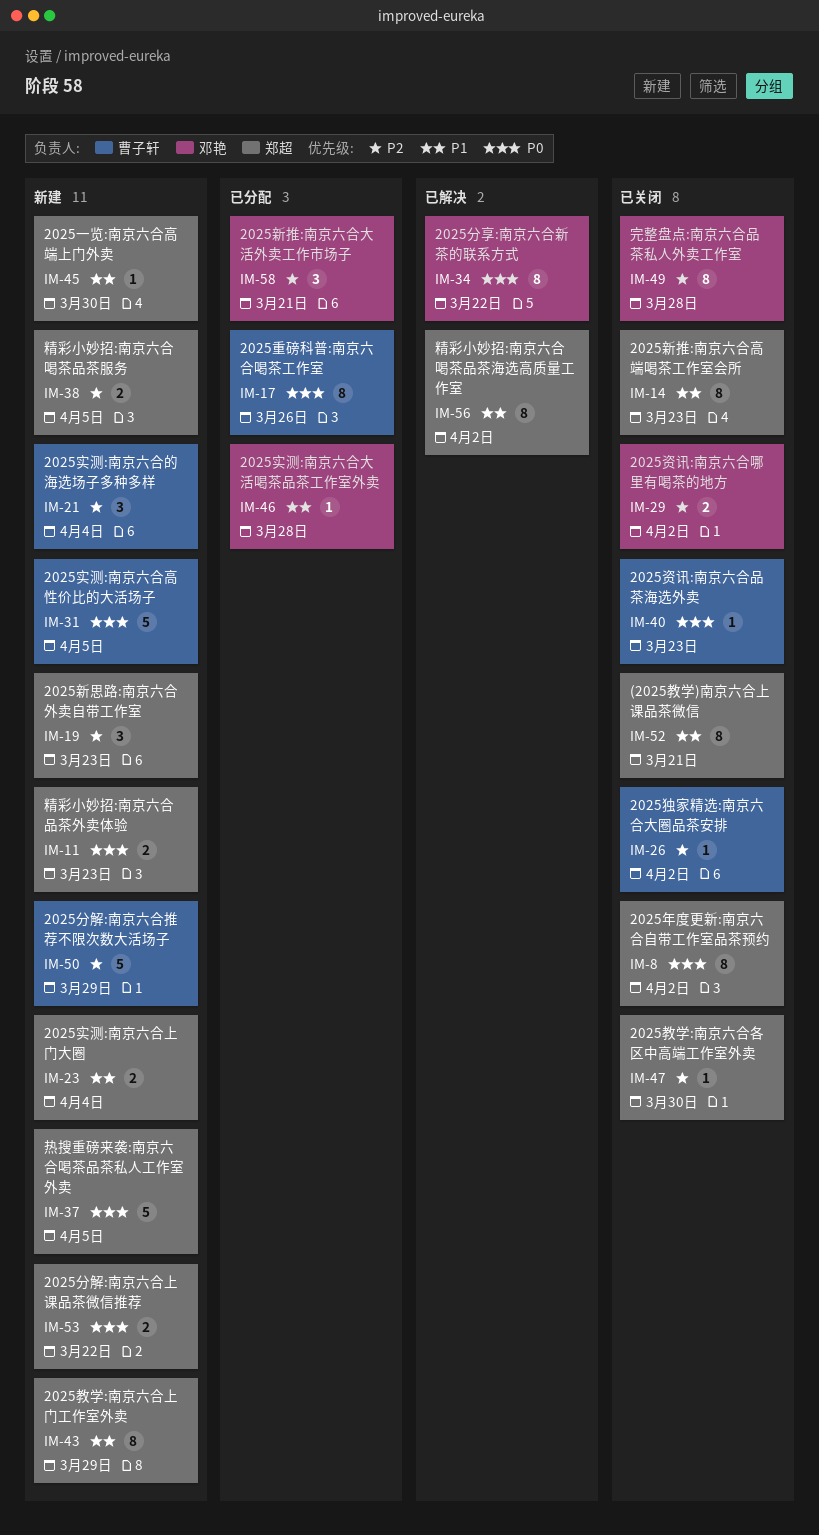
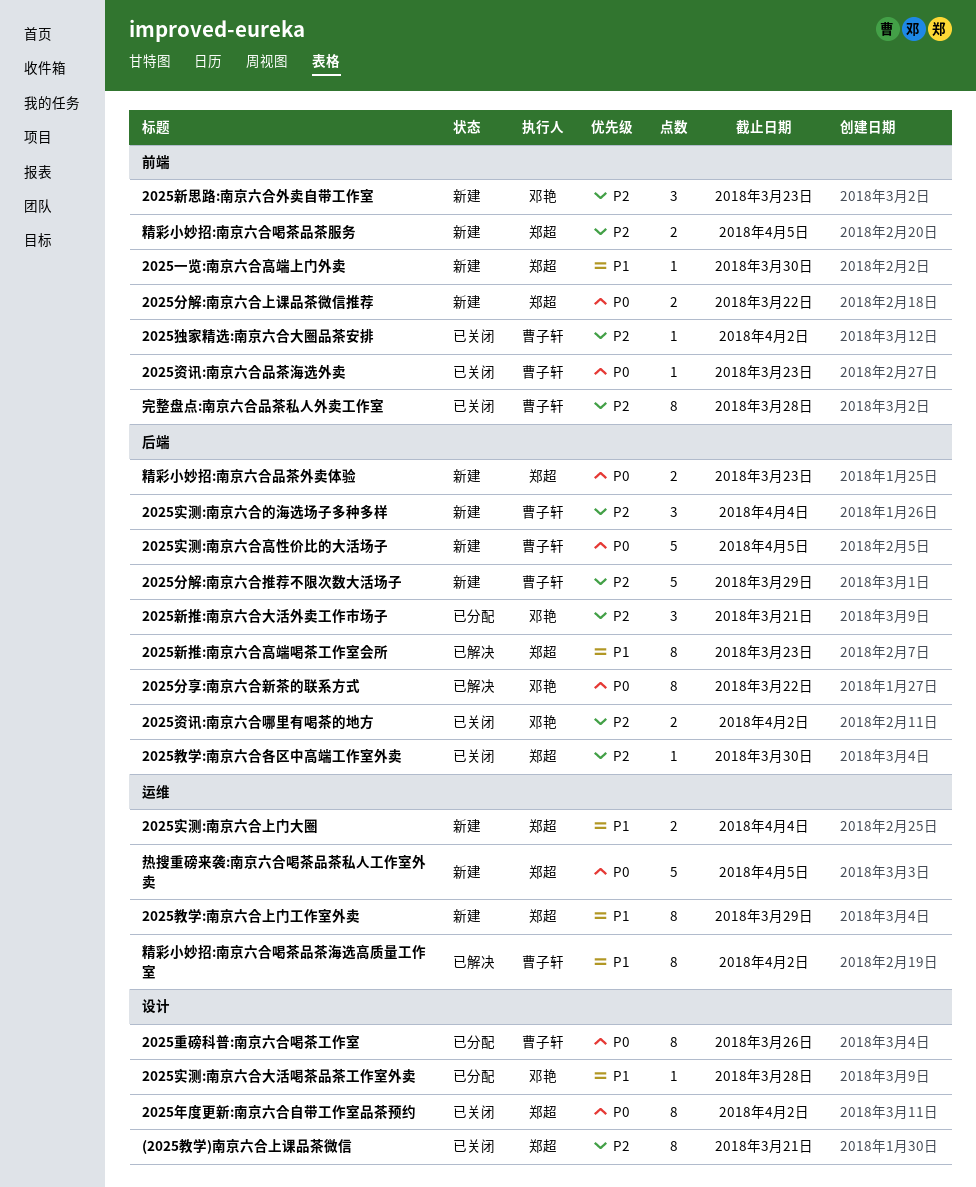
(2025教学)南京六合上课品茶微信, priority: P1 -> P2
2025新思路:南京六合外卖自带工作室, owner: 郑超 -> 邓艳
2025新推:南京六合高端喝茶工作室会所, status: 已关闭 -> 已解决
完整盘点:南京六合品茶私人外卖工作室, owner: 邓艳 -> 曹子轩
精彩小妙招:南京六合喝茶品茶海选高质量工作室, owner: 郑超 -> 曹子轩

